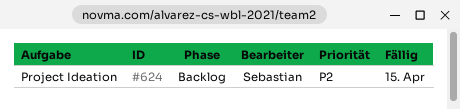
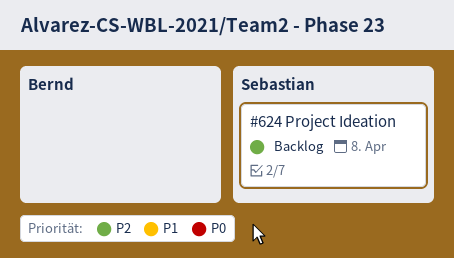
#624, due: Apr 15 -> Apr 8

